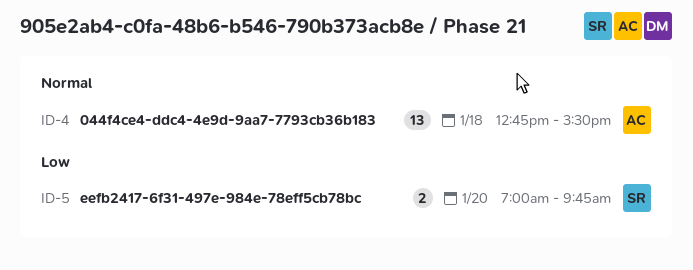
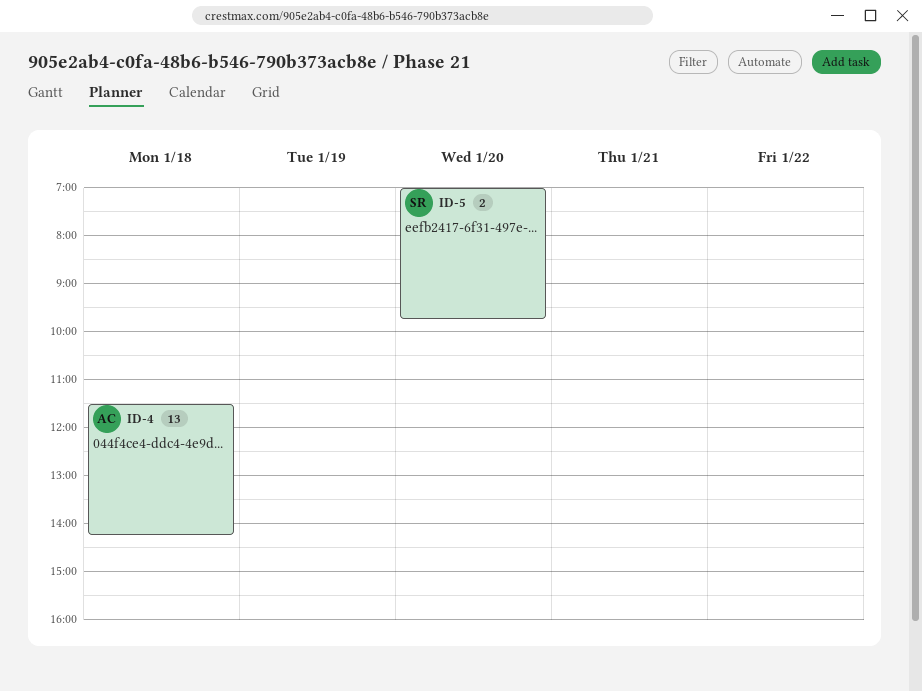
ID-4, begins: 12:45 -> 11:30
ID-4, ends: 15:30 -> 14:15

